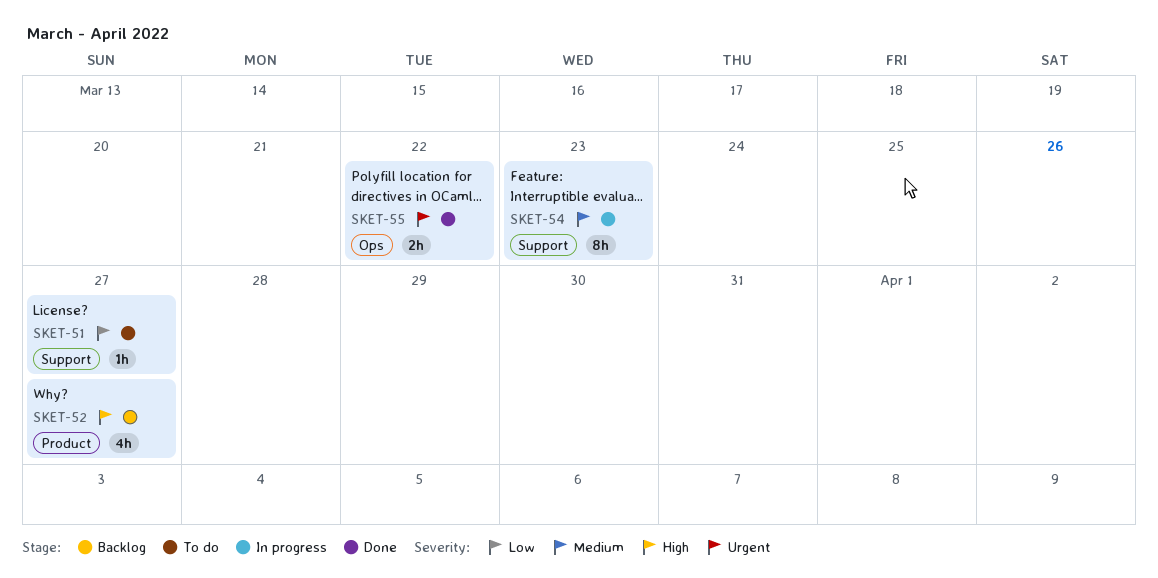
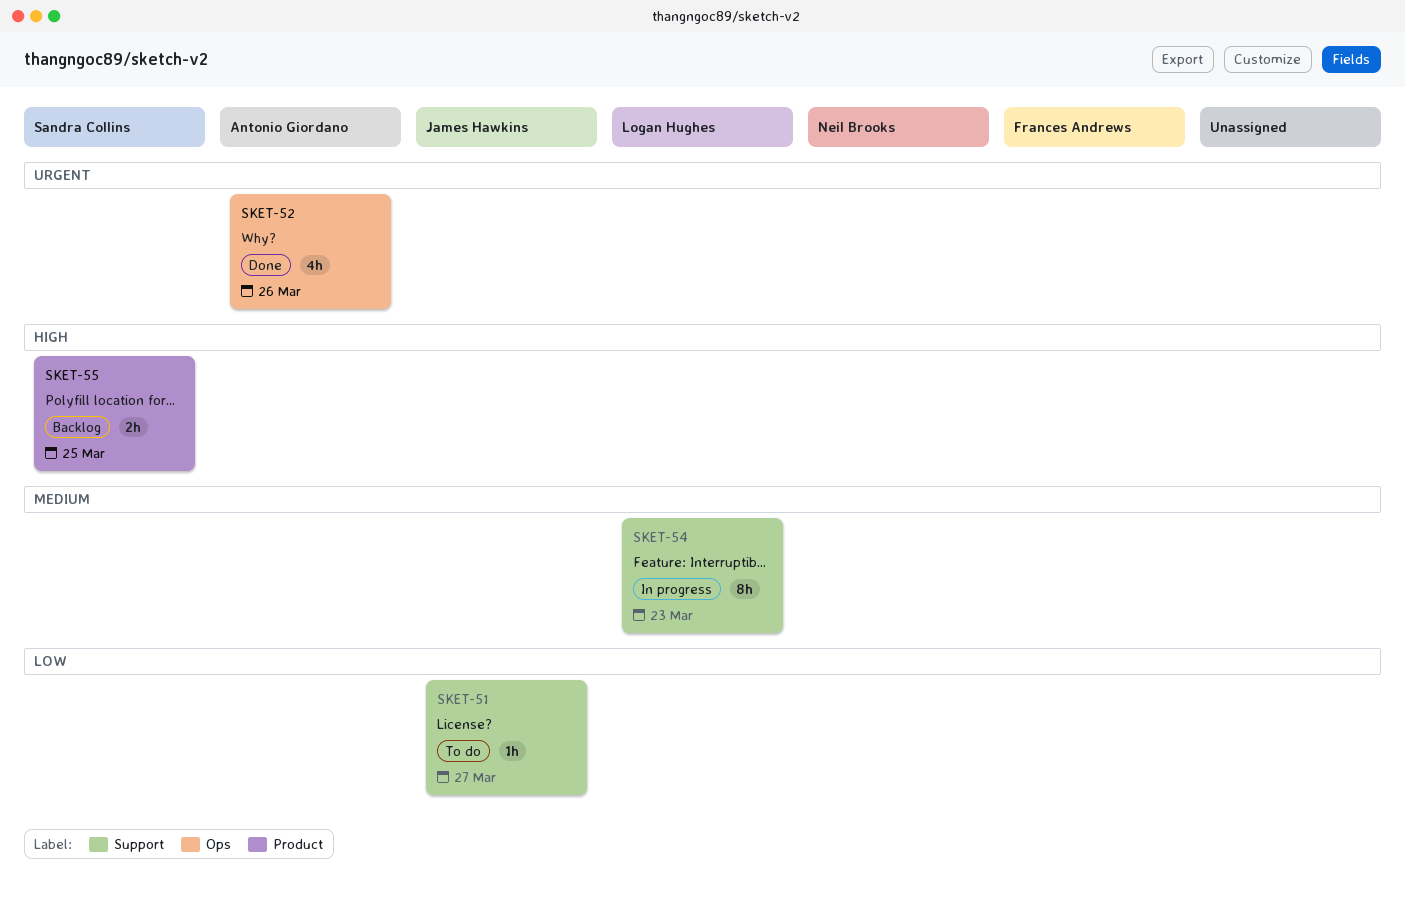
SKET-52, status: Backlog -> Done
SKET-52, priority: High -> Urgent
SKET-52, label: Product -> Ops
SKET-52, due: Mar 27 -> Mar 26
SKET-55, status: Done -> Backlog
SKET-55, priority: Urgent -> High
SKET-55, label: Ops -> Product
SKET-55, due: Mar 22 -> Mar 25

